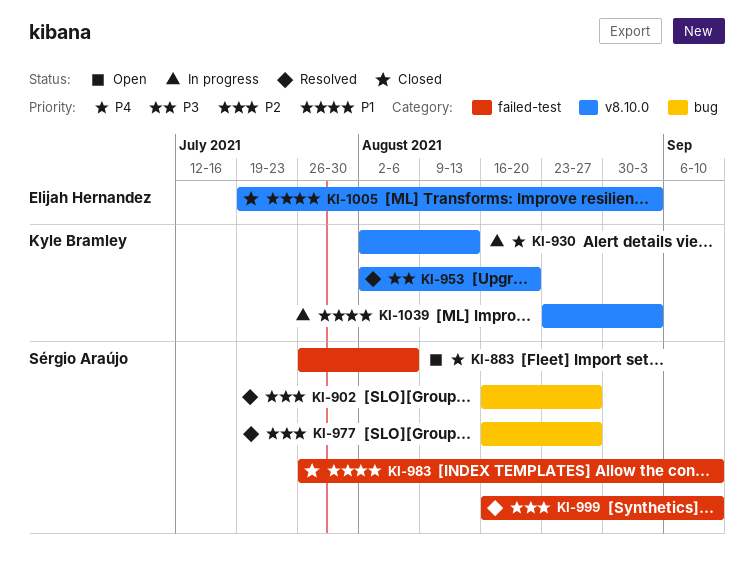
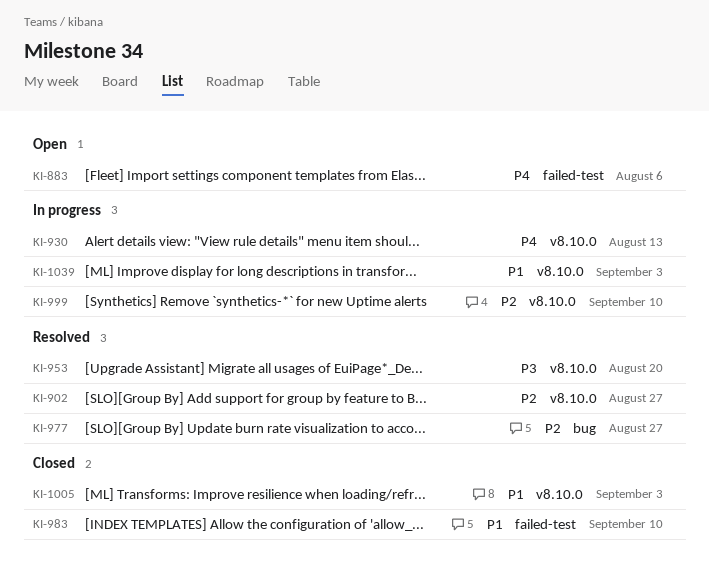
KI-902, label: bug -> v8.10.0
KI-999, status: Resolved -> In progress
KI-999, label: failed-test -> v8.10.0

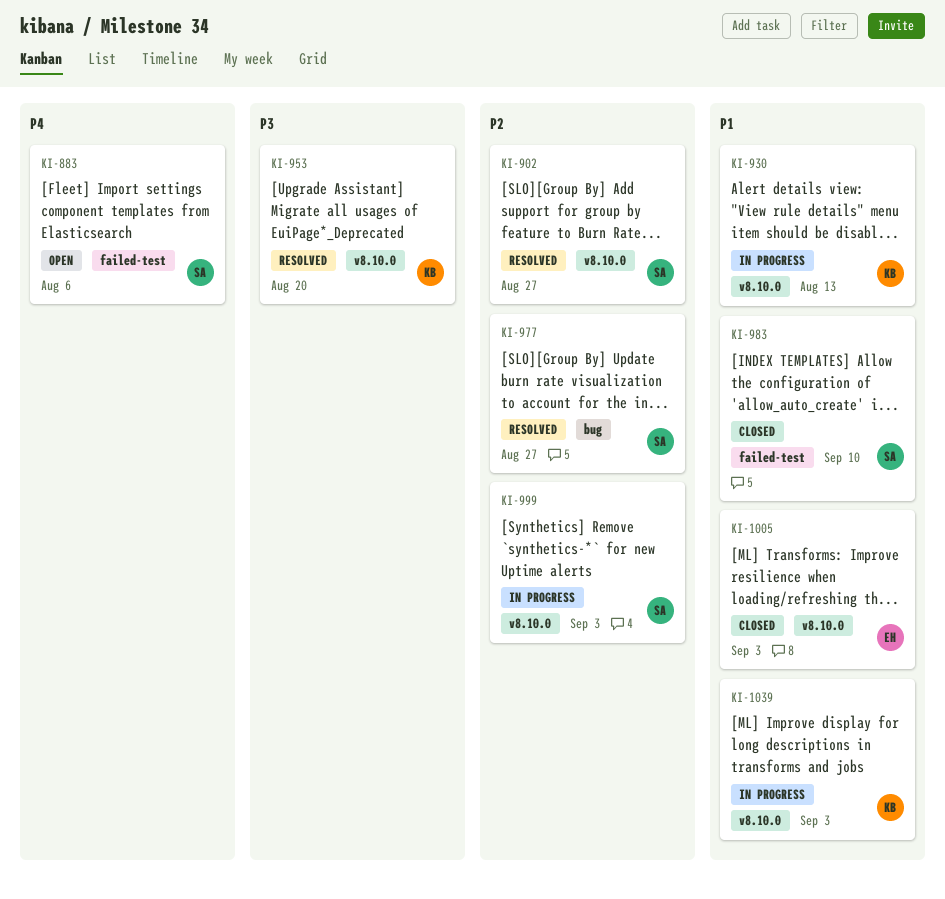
KI-930, priority: P4 -> P1
KI-999, due: Sep 10 -> Sep 3

